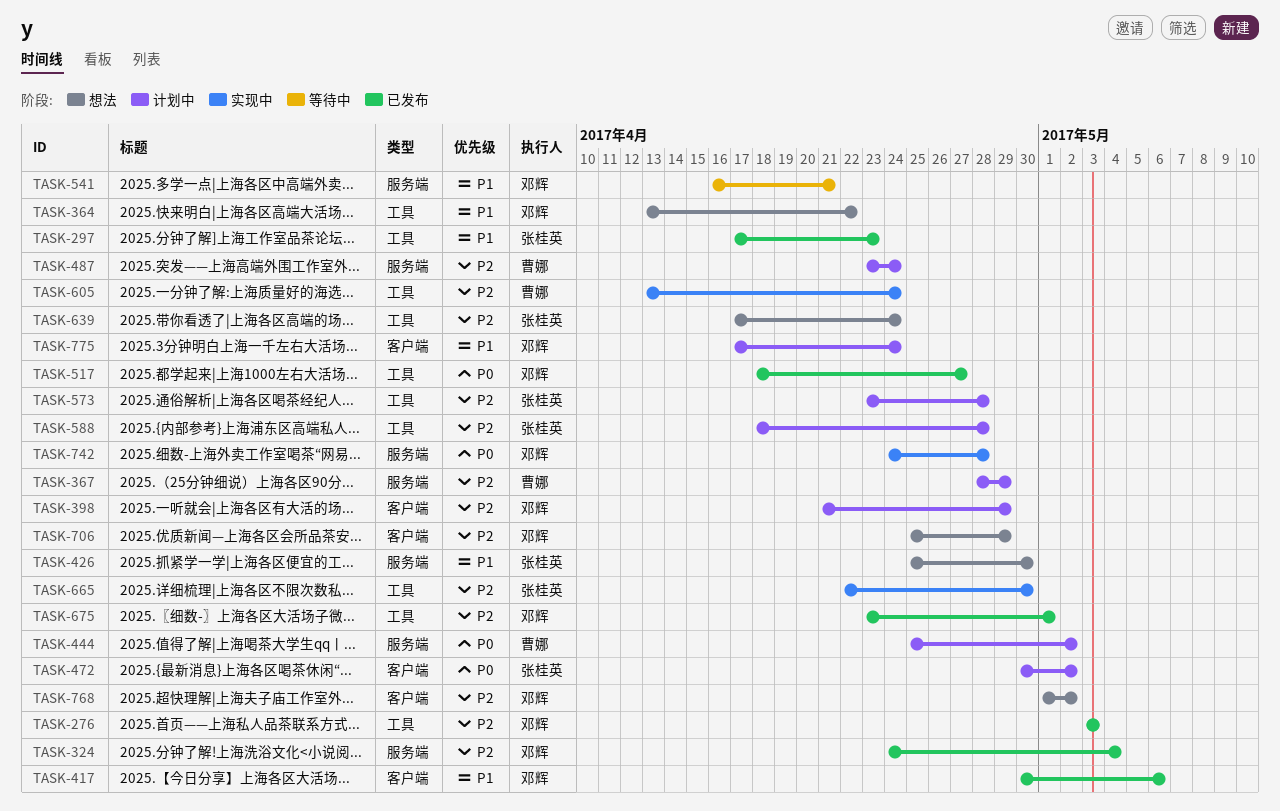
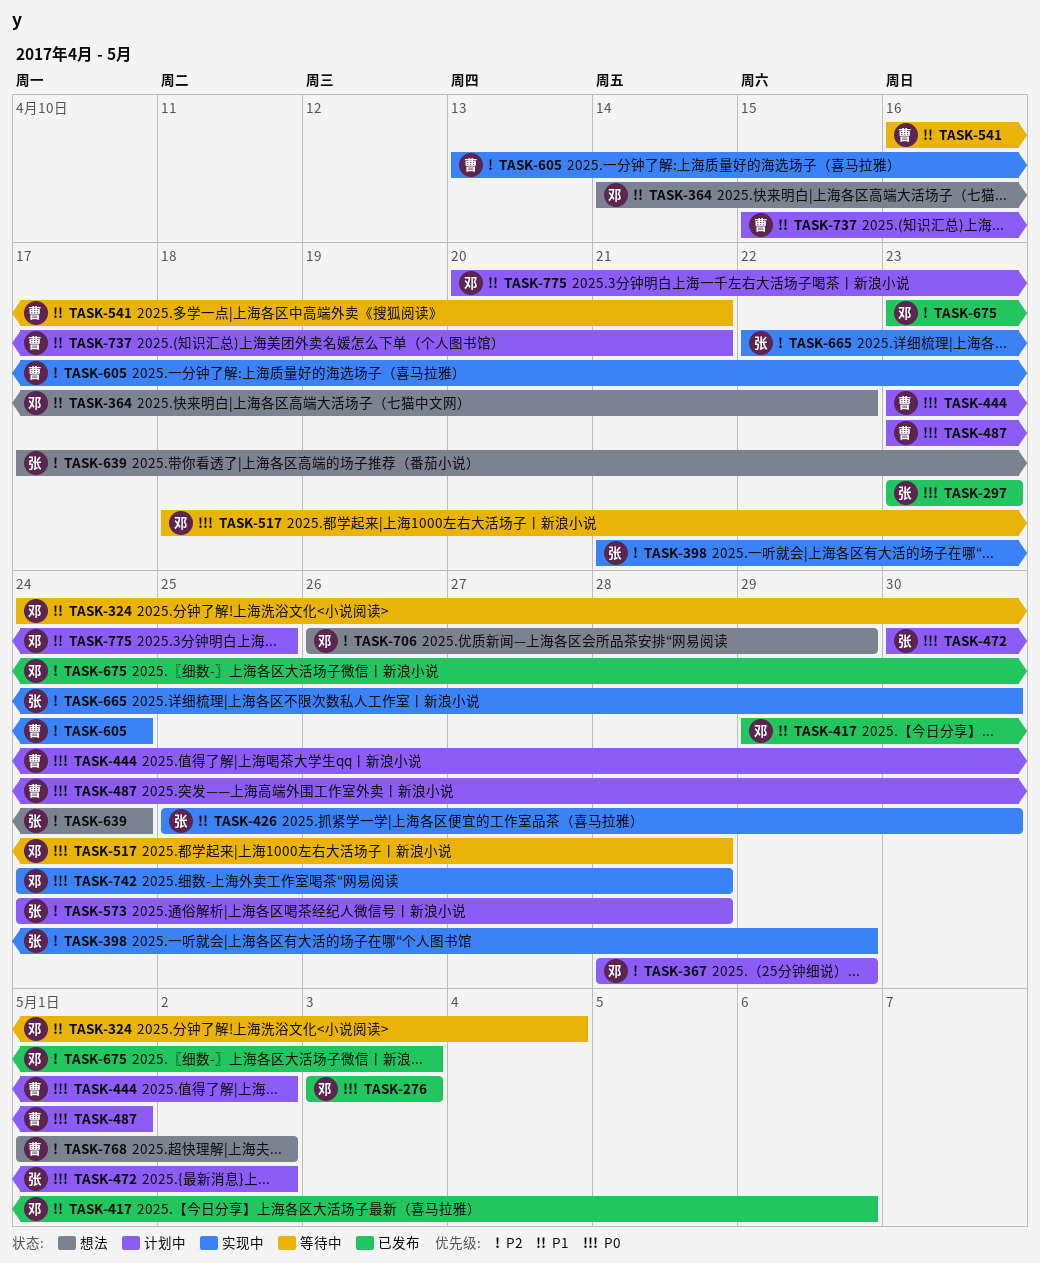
TASK-276, priority: P2 -> P0
TASK-297, priority: P1 -> P0
TASK-297, start: Apr 17 -> Apr 23
TASK-324, status: 已发布 -> 等待中
TASK-324, priority: P2 -> P1
TASK-364, start: Apr 13 -> Apr 14
TASK-367, owner: 曹娜 -> 邓辉
TASK-398, status: 计划中 -> 实现中
TASK-398, owner: 邓辉 -> 张桂英
TASK-417, start: Apr 30 -> Apr 29
TASK-426, status: 想法 -> 实现中
TASK-444, start: Apr 25 -> Apr 23
TASK-487, priority: P2 -> P0
TASK-487, due: Apr 24 -> May 1
TASK-517, status: 已发布 -> 等待中
TASK-517, due: Apr 27 -> Apr 28
TASK-541, owner: 邓辉 -> 曹娜
TASK-573, start: Apr 23 -> Apr 24
TASK-588: present -> none
TASK-675, due: May 1 -> May 3
TASK-706, start: Apr 25 -> Apr 26
TASK-737: none -> present
TASK-768, owner: 邓辉 -> 曹娜
TASK-775, start: Apr 17 -> Apr 20
TASK-775, due: Apr 24 -> Apr 25

